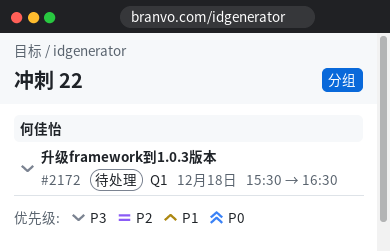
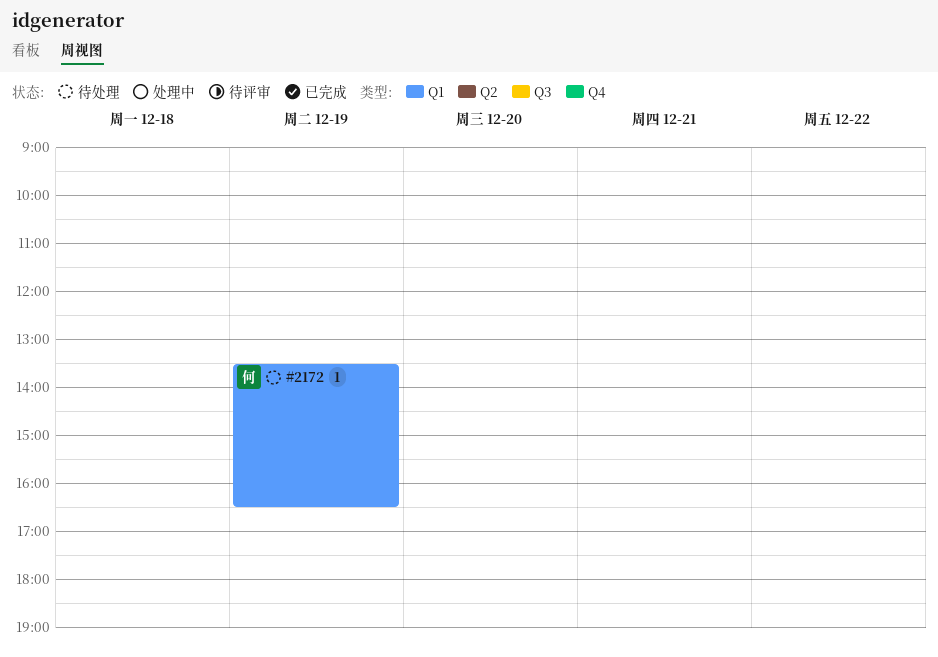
#2172, day: Dec 18 -> Dec 19
#2172, begins: 15:30 -> 13:30

